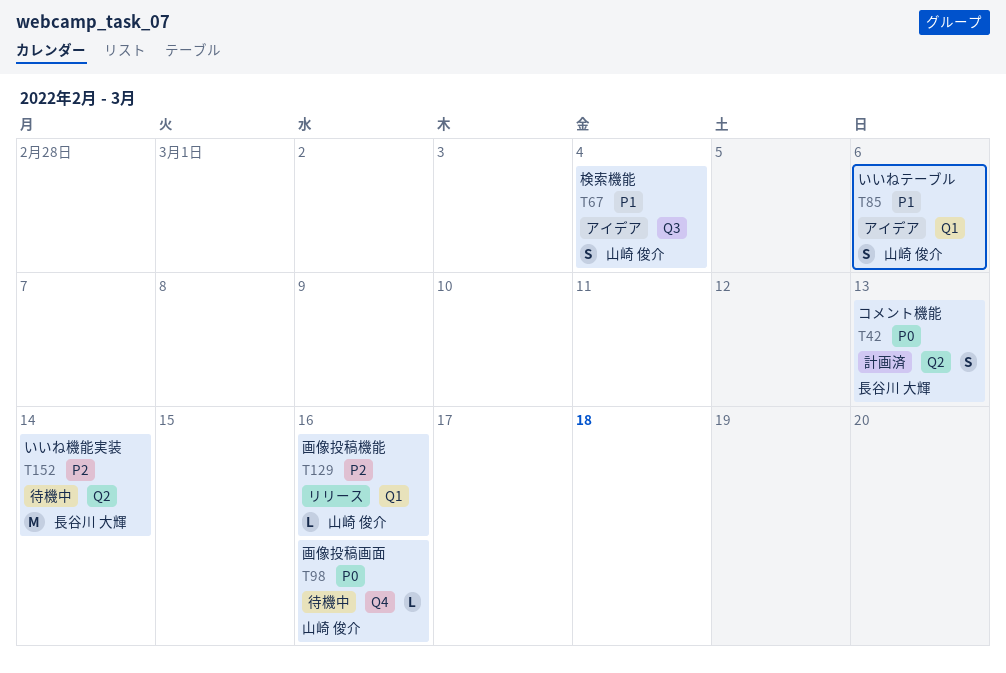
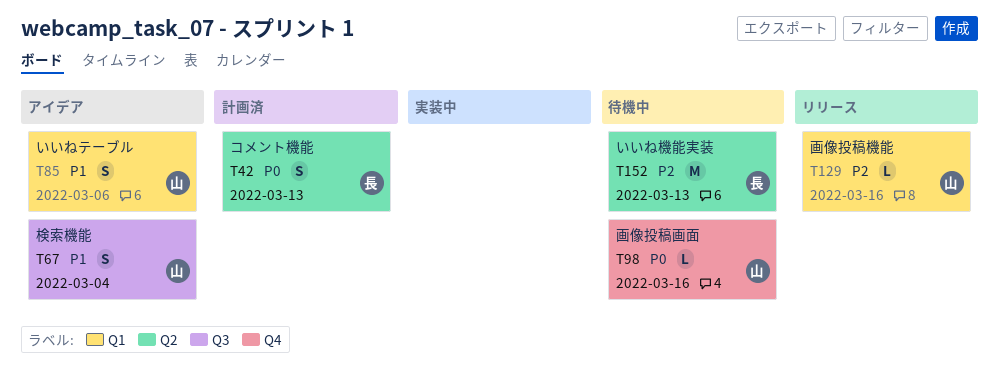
T152, due: Mar 14 -> Mar 13

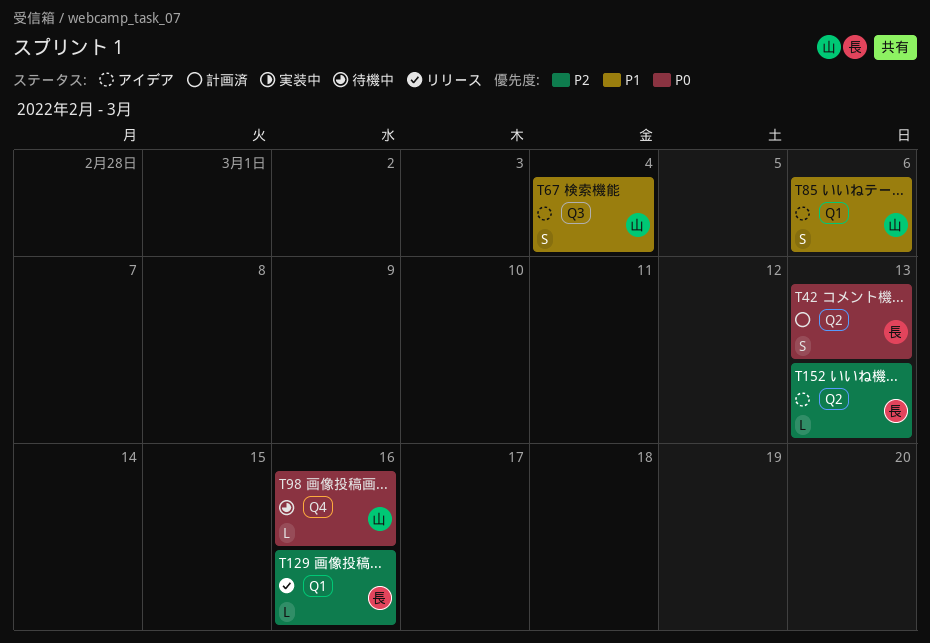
T129, owner: 山 -> 長
T152, status: 待機中 -> アイデア
T152, estimate: M -> L

